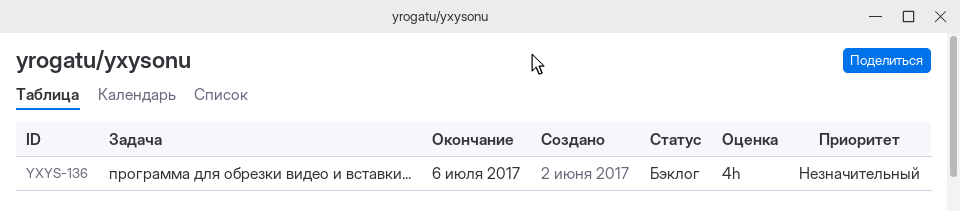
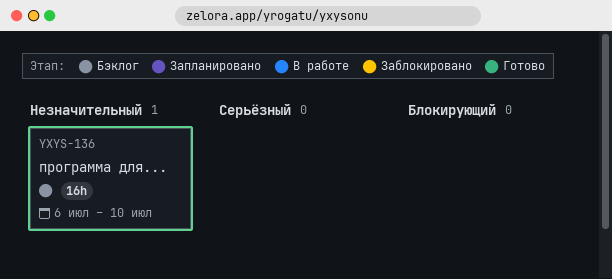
YXYS-136, estimate: 4h -> 16h
YXYS-136, due: Jul 6 -> Jul 10

